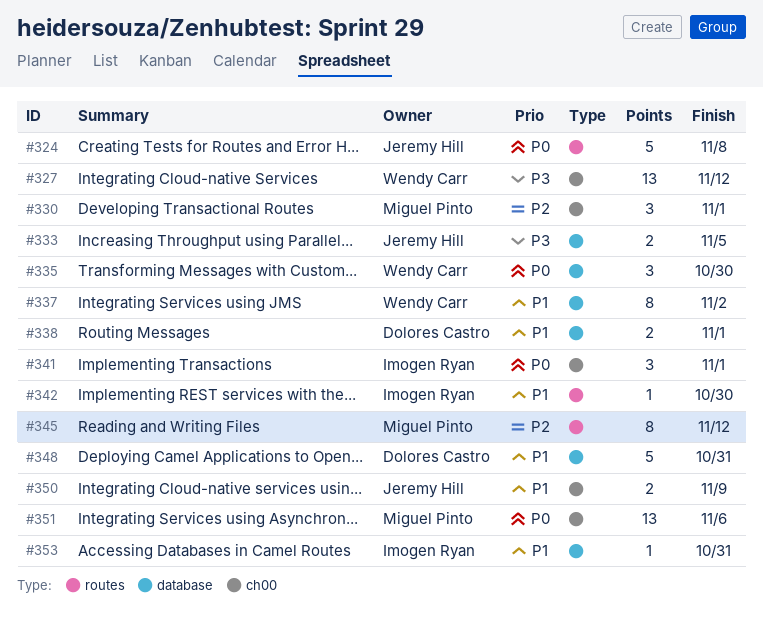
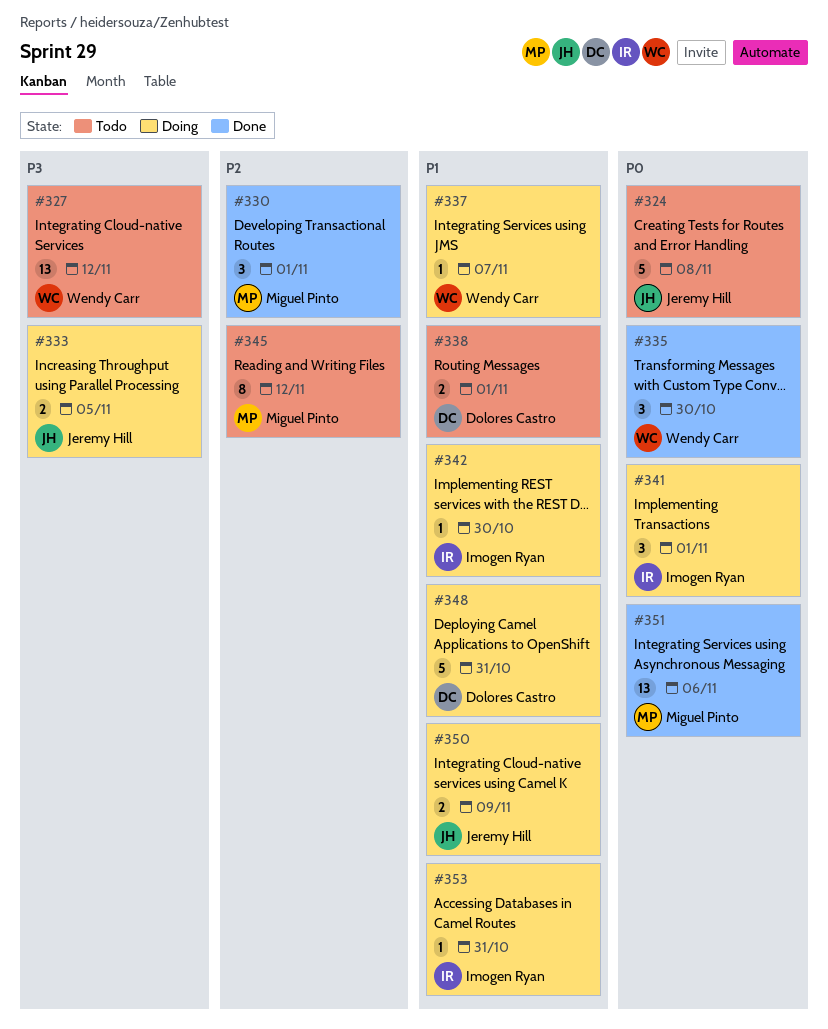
#337, estimate: 8 -> 1
#337, due: Nov 2 -> Nov 7

